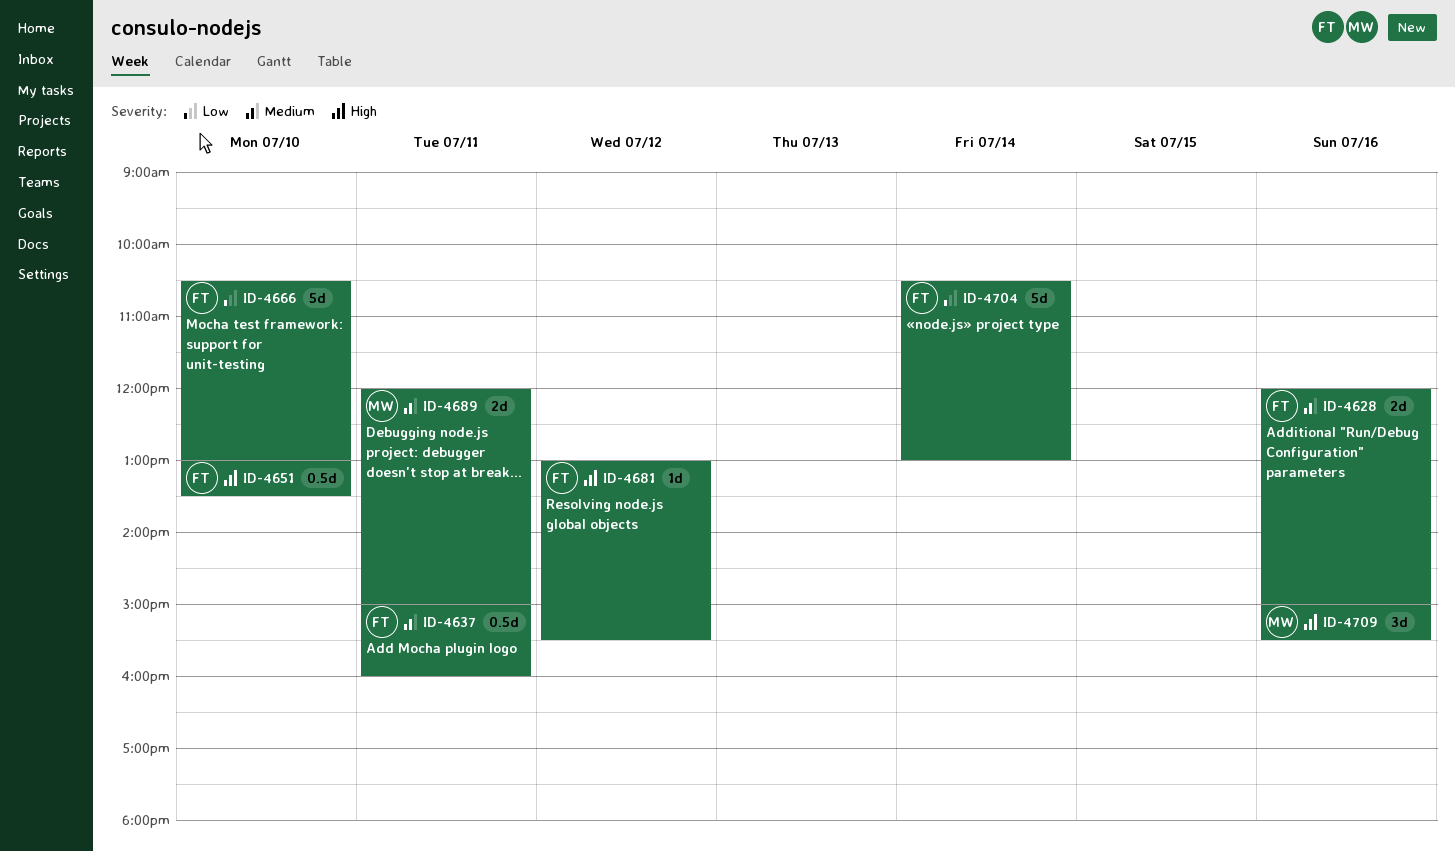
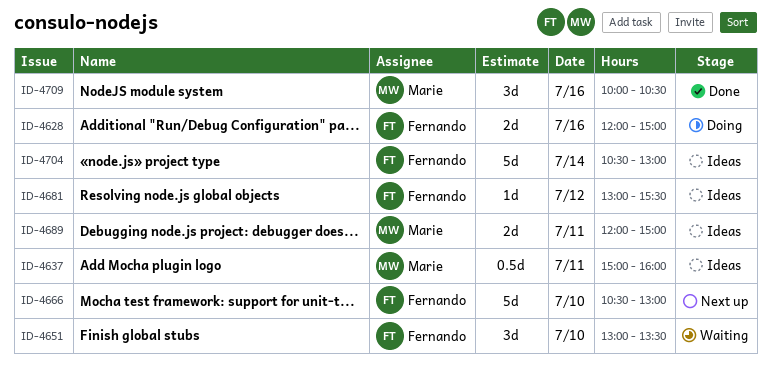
ID-4637, owner: Fernando -> Marie
ID-4651, estimate: 0.5d -> 3d
ID-4709, begins: 15:00 -> 10:00
ID-4709, ends: 15:30 -> 10:30

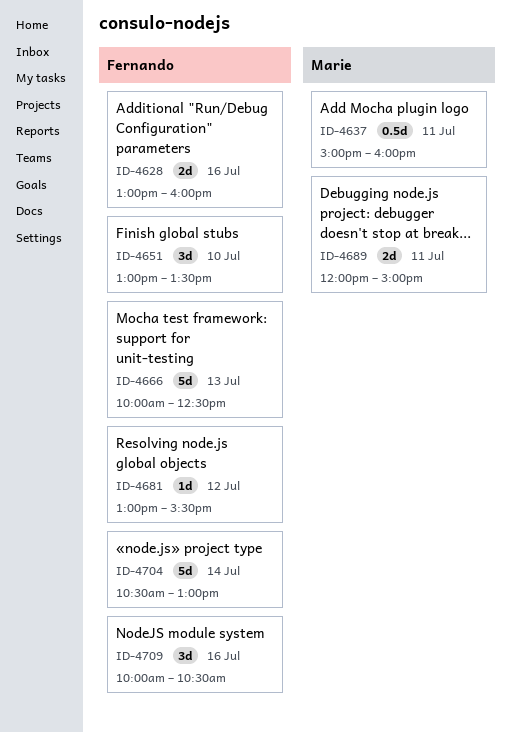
ID-4628, begins: 12:00 -> 13:00
ID-4628, ends: 15:00 -> 16:00
ID-4666, day: Jul 10 -> Jul 13
ID-4666, begins: 10:30 -> 10:00
ID-4666, ends: 13:00 -> 12:30
ID-4709, owner: Marie -> Fernando

